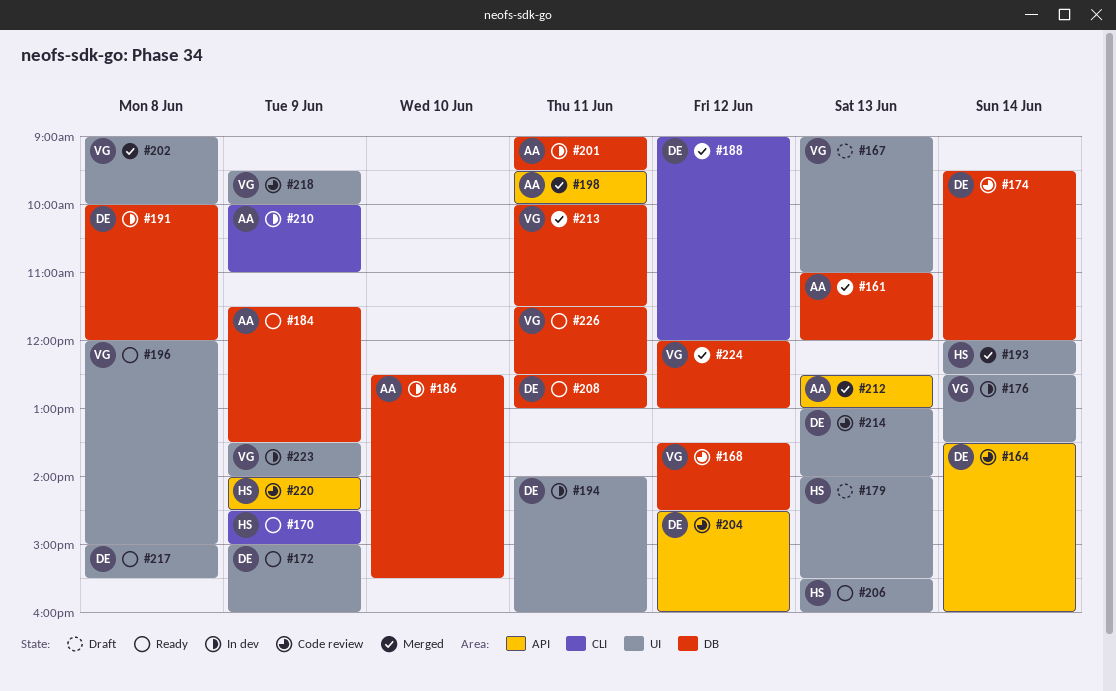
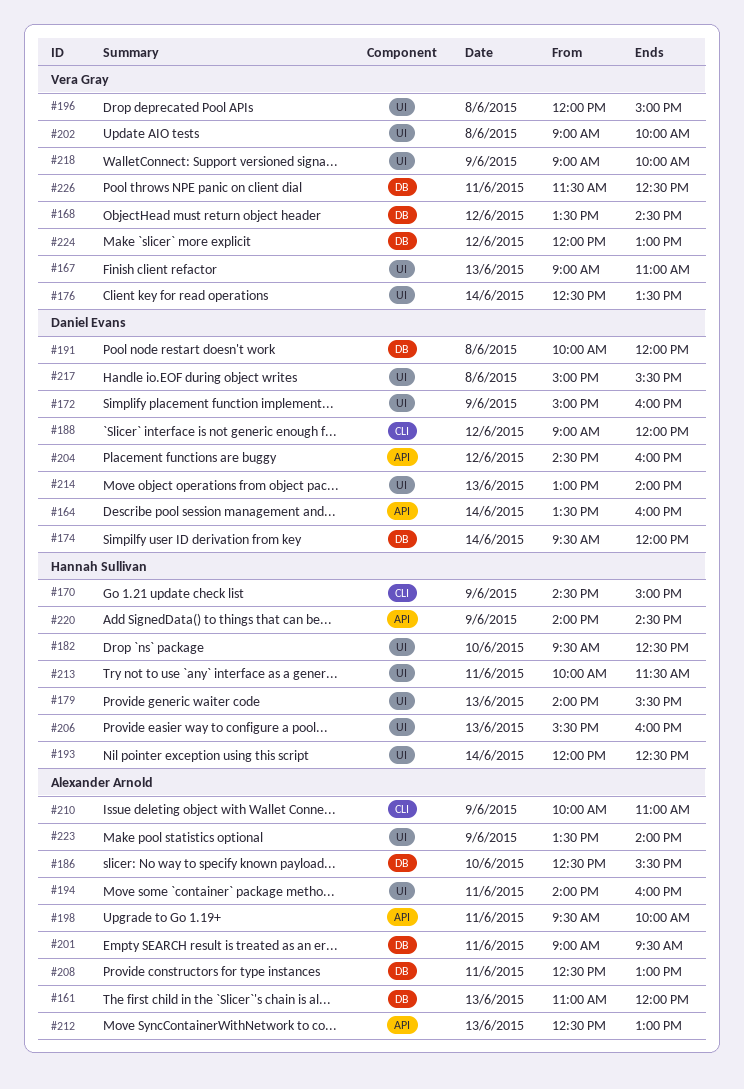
#182: none -> present
#184: present -> none
#194, owner: Daniel Evans -> Alexander Arnold
#208, owner: Daniel Evans -> Alexander Arnold
#213, owner: Vera Gray -> Hannah Sullivan
#213, label: DB -> UI
#218, begins: 09:30 -> 09:00
#223, owner: Vera Gray -> Alexander Arnold

